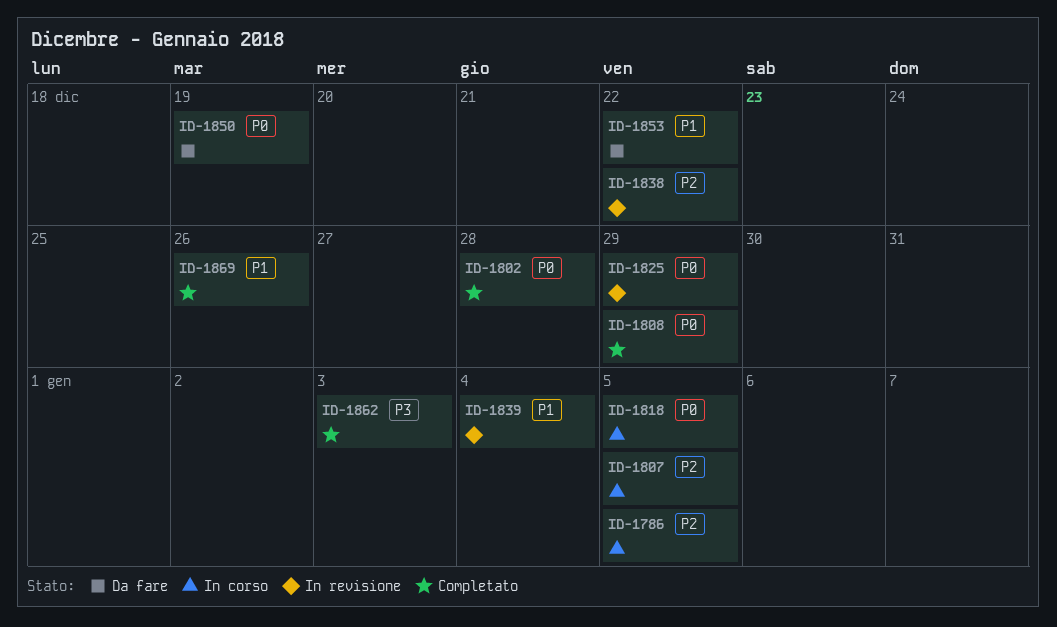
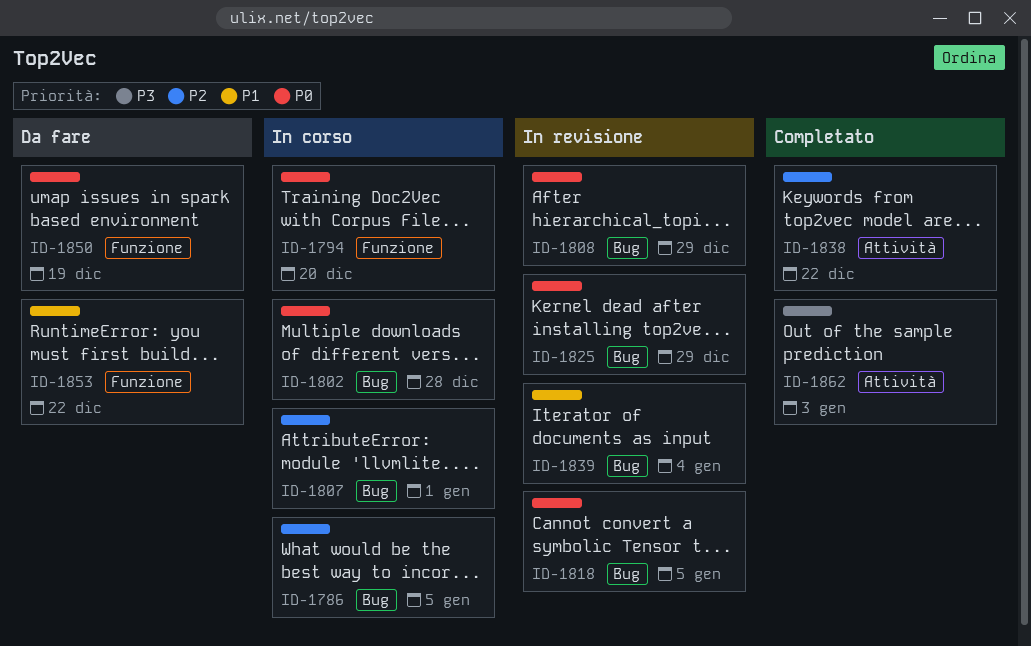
ID-1794: none -> present
ID-1802, status: Completato -> In corso
ID-1807, due: Jan 5 -> Jan 1
ID-1808, status: Completato -> In revisione
ID-1818, status: In corso -> In revisione
ID-1838, status: In revisione -> Completato
ID-1869: present -> none

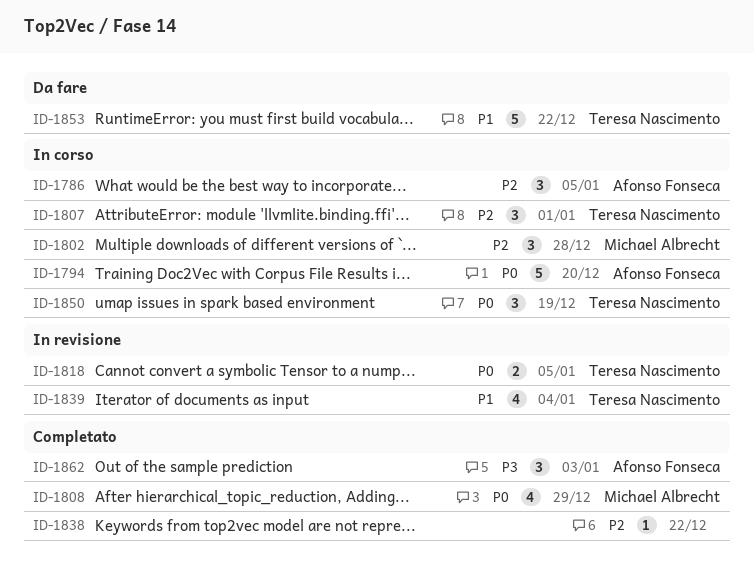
ID-1802, priority: P0 -> P2
ID-1808, status: In revisione -> Completato
ID-1825: present -> none
ID-1850, status: Da fare -> In corso

